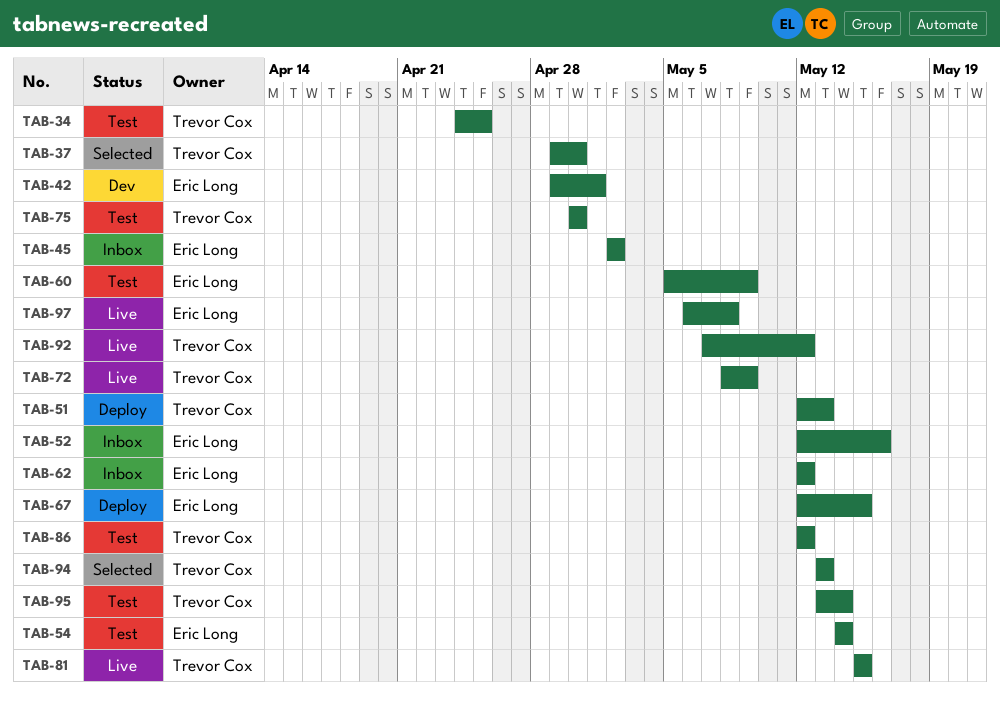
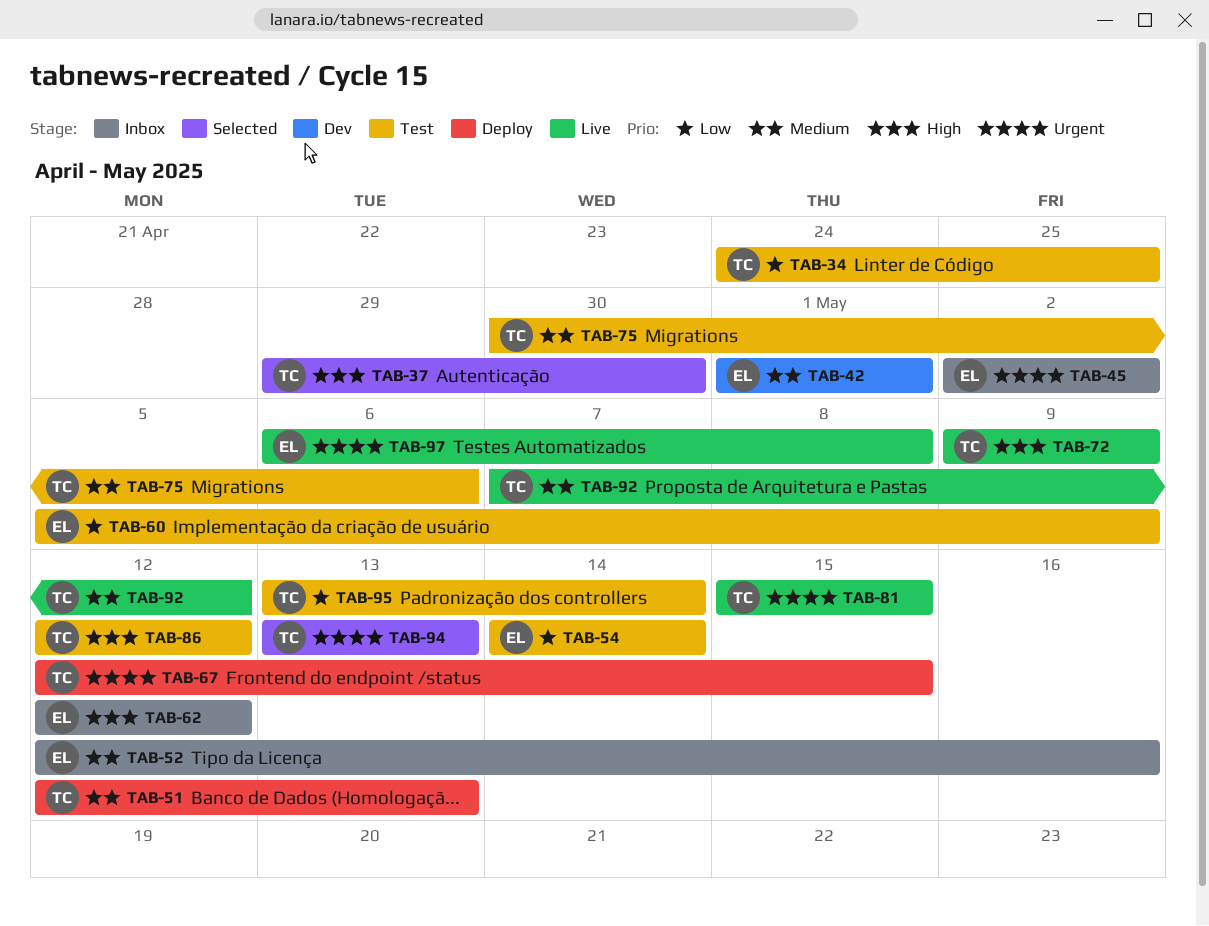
TAB-42, start: Apr 29 -> May 1
TAB-67, owner: Eric Long -> Trevor Cox
TAB-72, start: May 8 -> May 9
TAB-75, due: Apr 30 -> May 6

